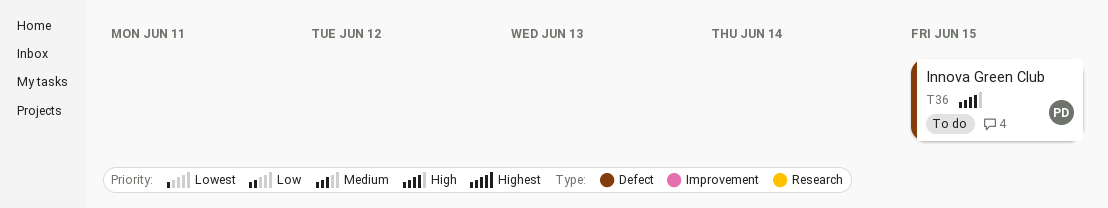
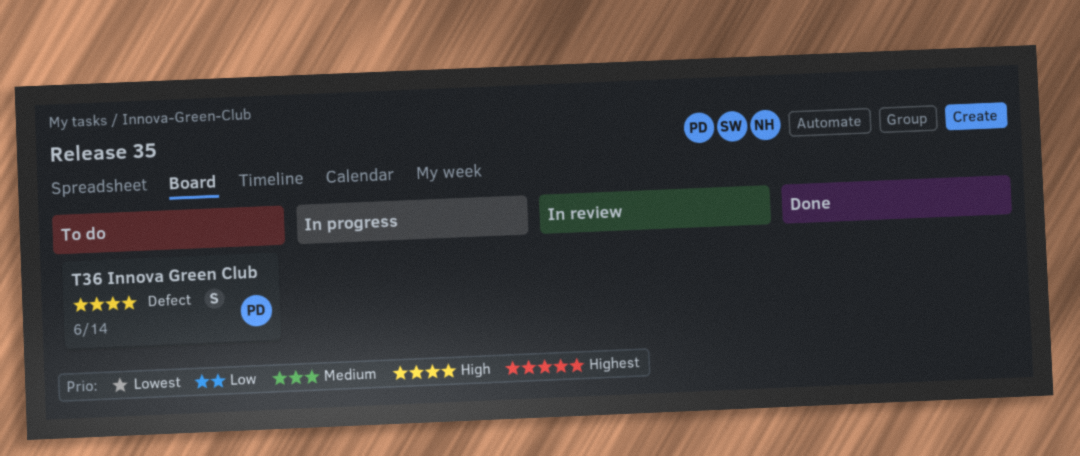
T36, due: Jun 15 -> Jun 14

